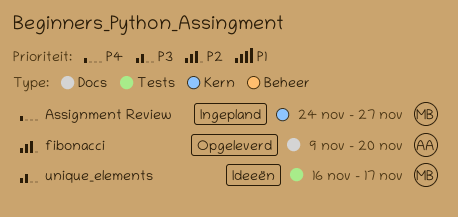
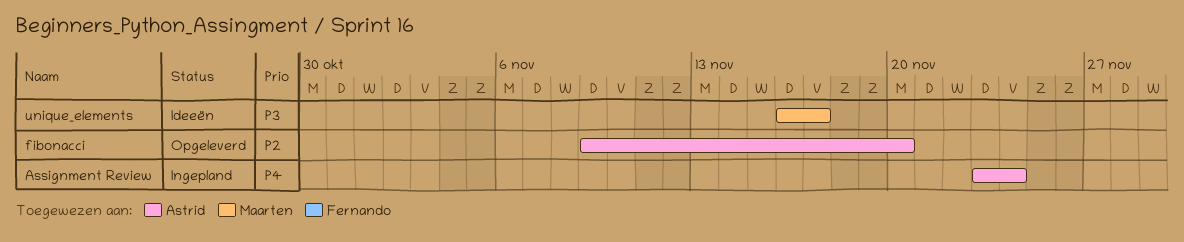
Assignment Review, owner: Maarten -> Astrid
Assignment Review, start: Nov 24 -> Nov 23
Assignment Review, due: Nov 27 -> Nov 24

